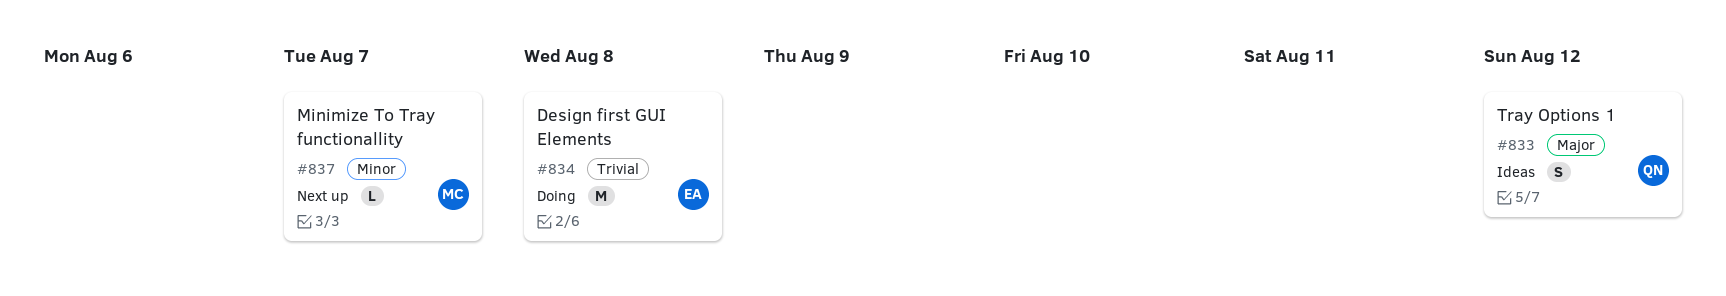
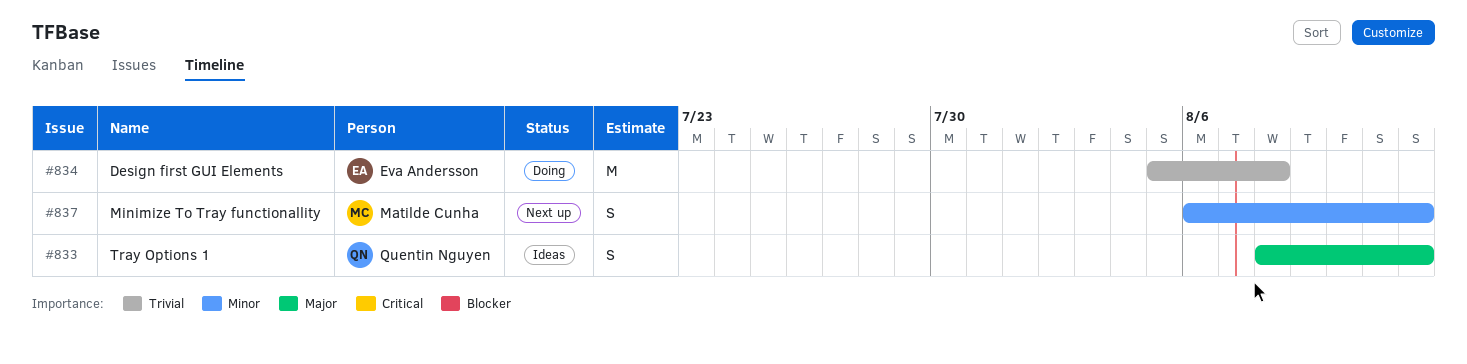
#837, estimate: L -> S
#837, due: Aug 7 -> Aug 12

